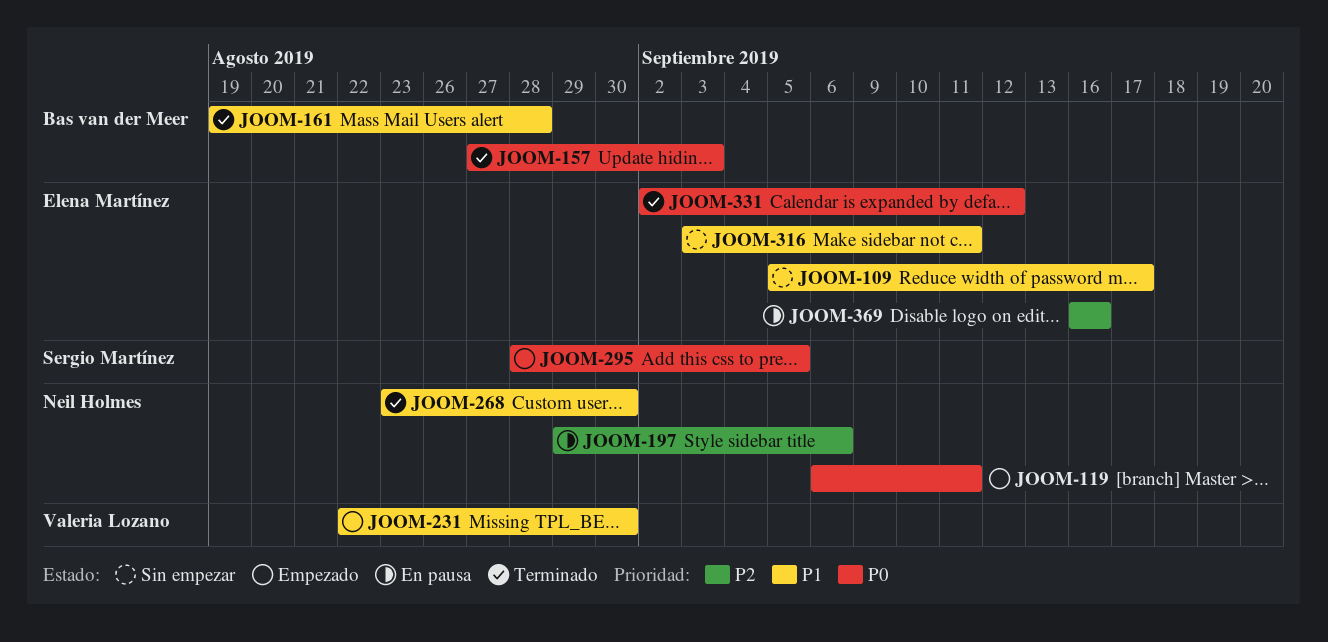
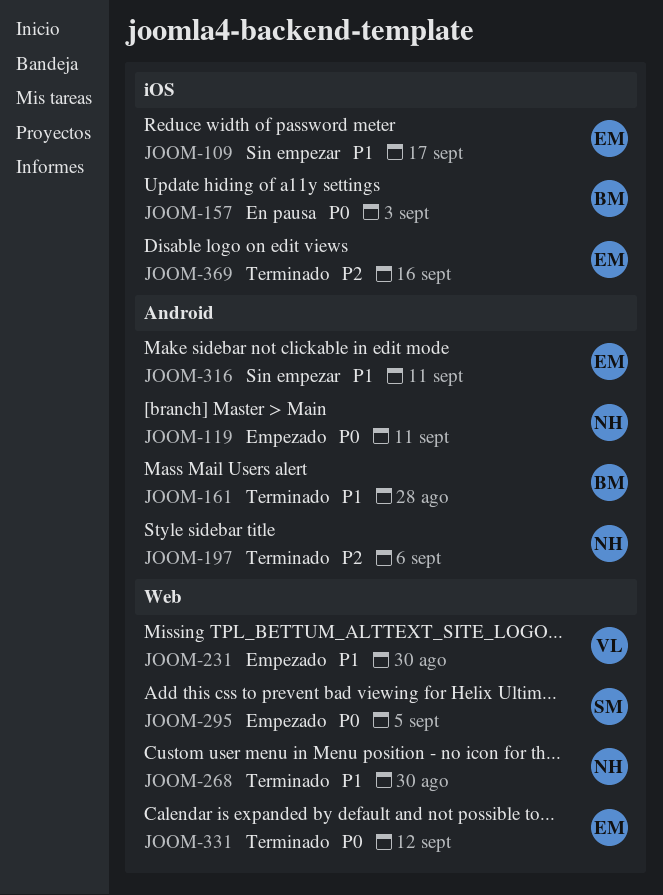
JOOM-157, status: Terminado -> En pausa
JOOM-197, status: En pausa -> Terminado
JOOM-369, status: En pausa -> Terminado

